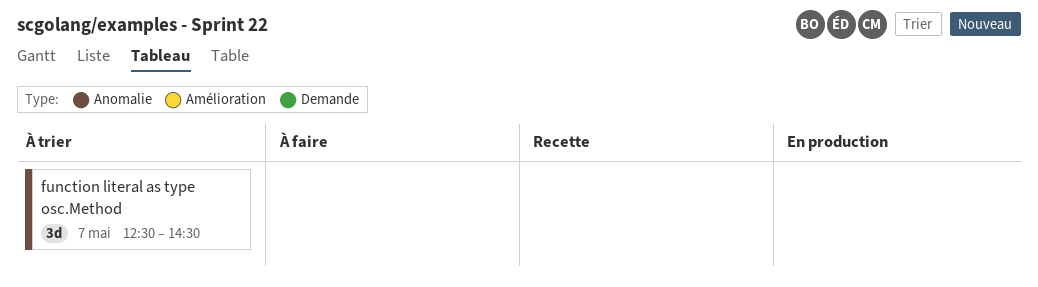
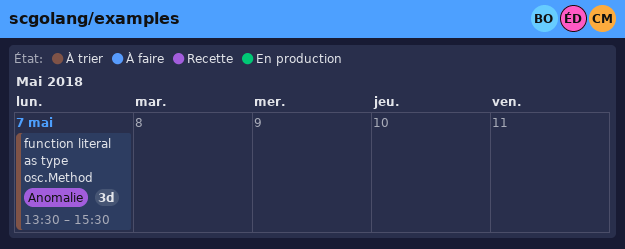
function literal as type osc.Method, begins: 12:30 -> 13:30
function literal as type osc.Method, ends: 14:30 -> 15:30

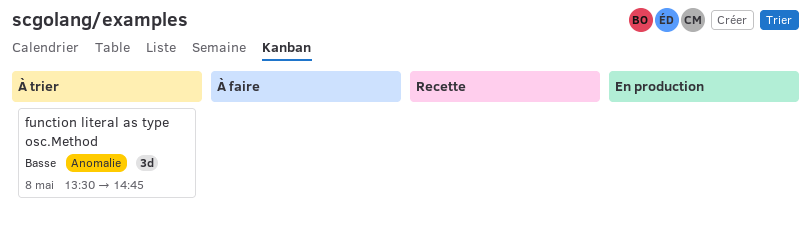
function literal as type osc.Method, day: May 7 -> May 8
function literal as type osc.Method, ends: 15:30 -> 14:45

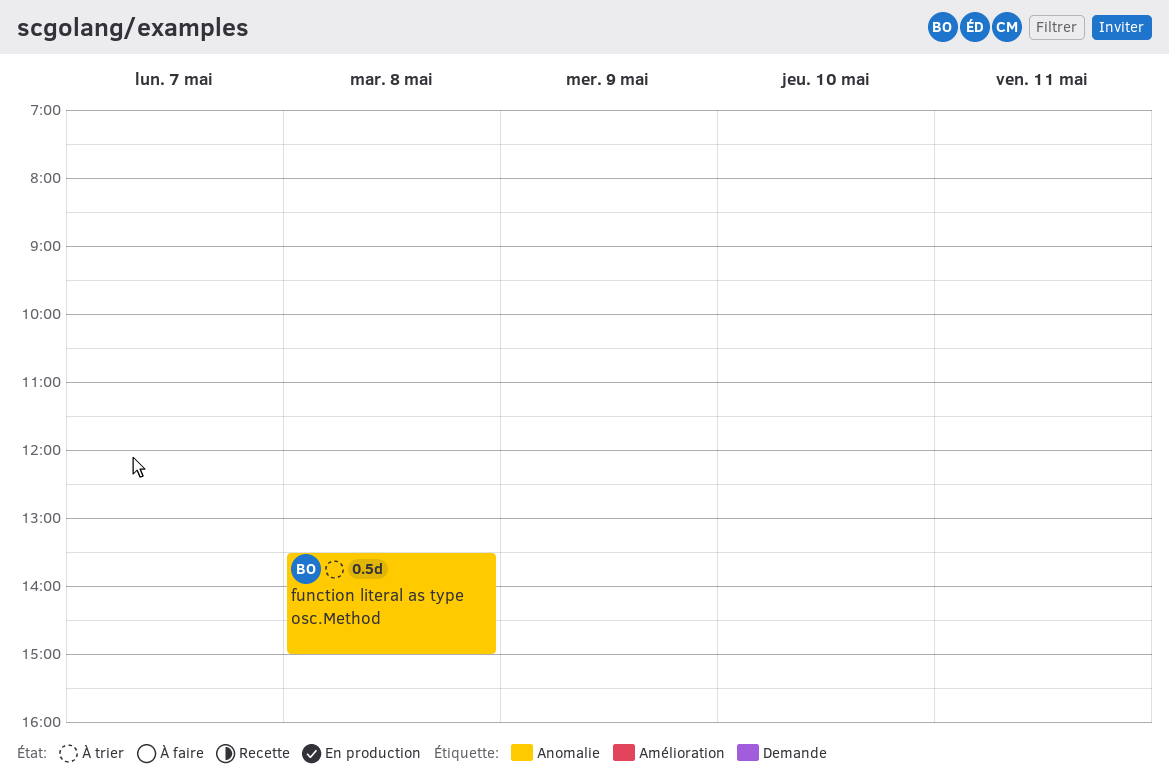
function literal as type osc.Method, estimate: 3d -> 0.5d
function literal as type osc.Method, ends: 14:45 -> 15:00

